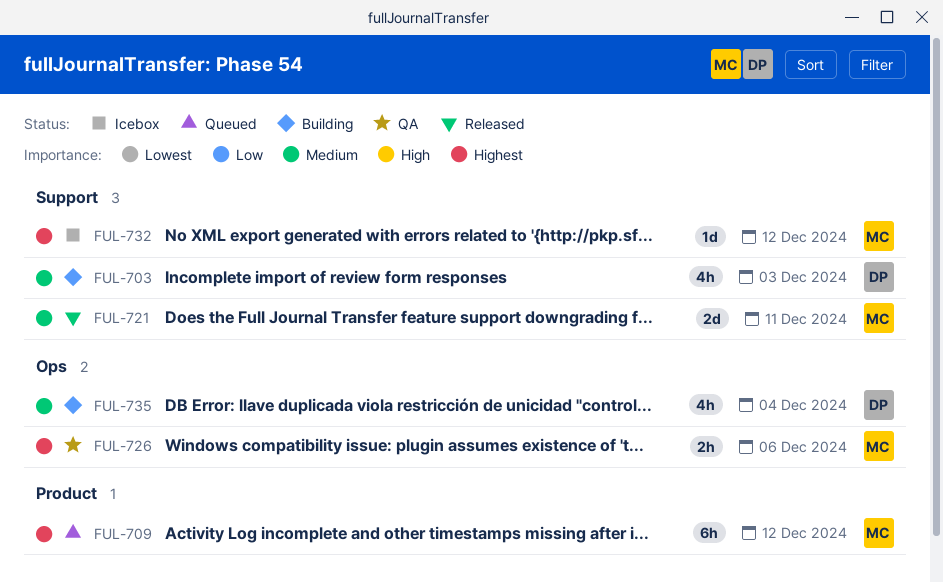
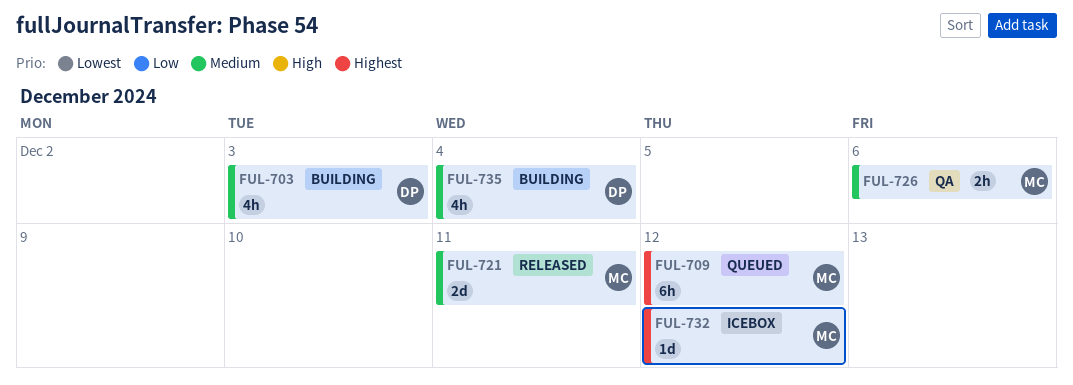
FUL-726, priority: Highest -> Medium

